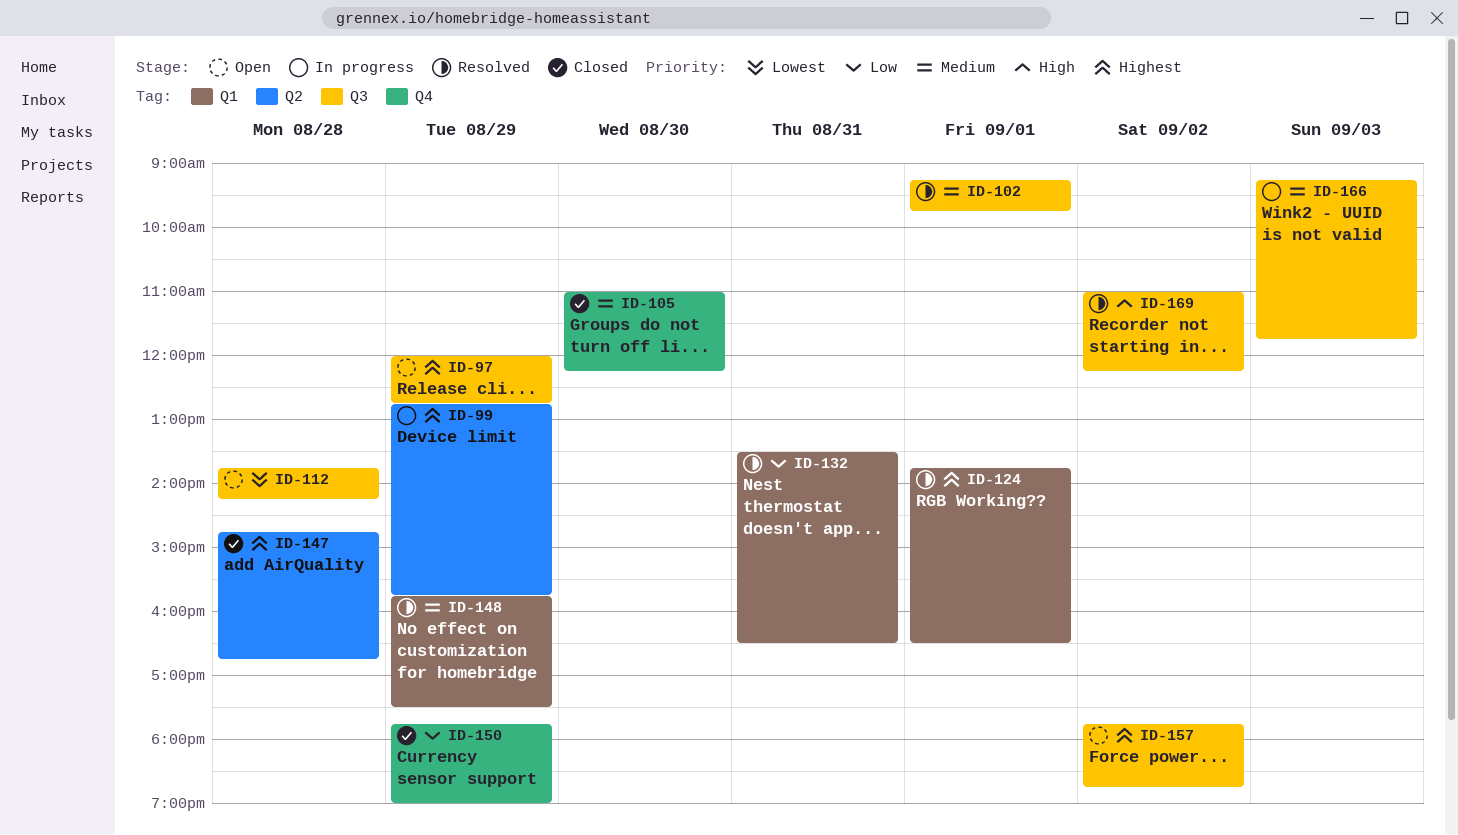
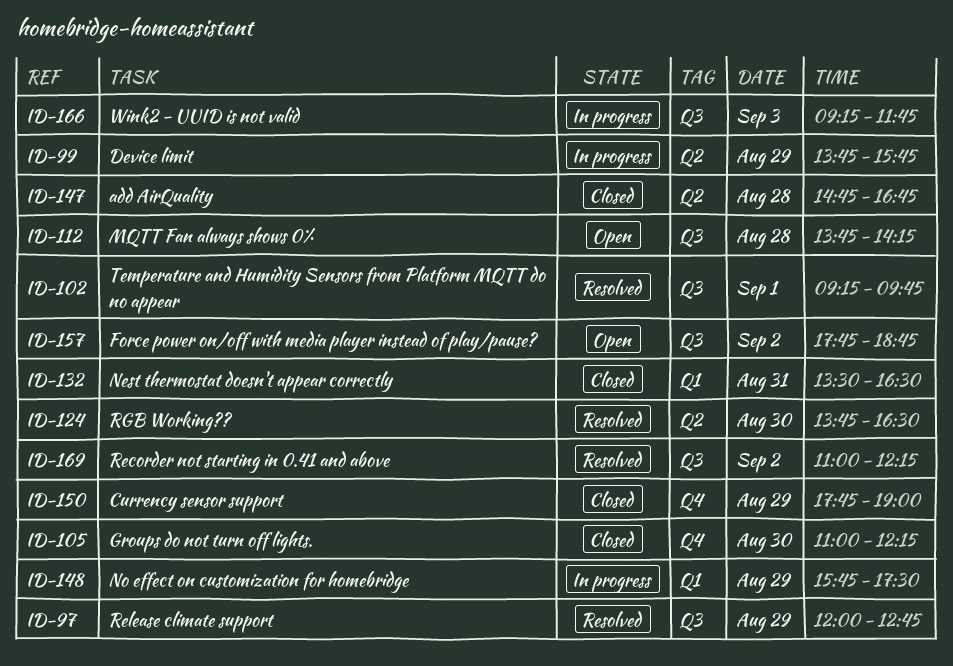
ID-97, status: Open -> Resolved
ID-99, begins: 12:45 -> 13:45
ID-124, label: Q1 -> Q2
ID-124, day: Sep 1 -> Aug 30
ID-132, status: Resolved -> Closed
ID-148, status: Resolved -> In progress

